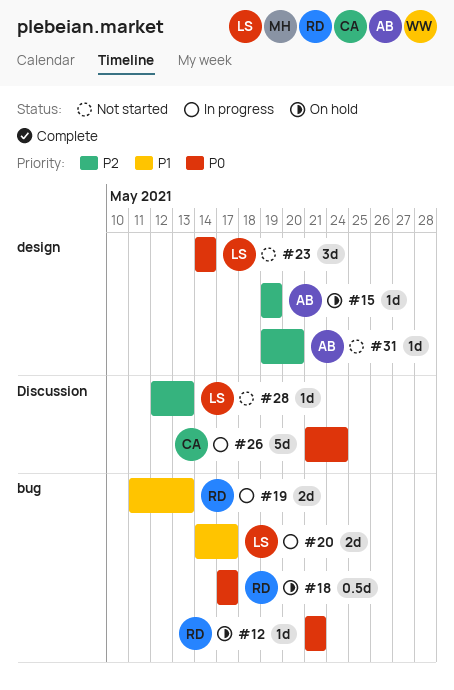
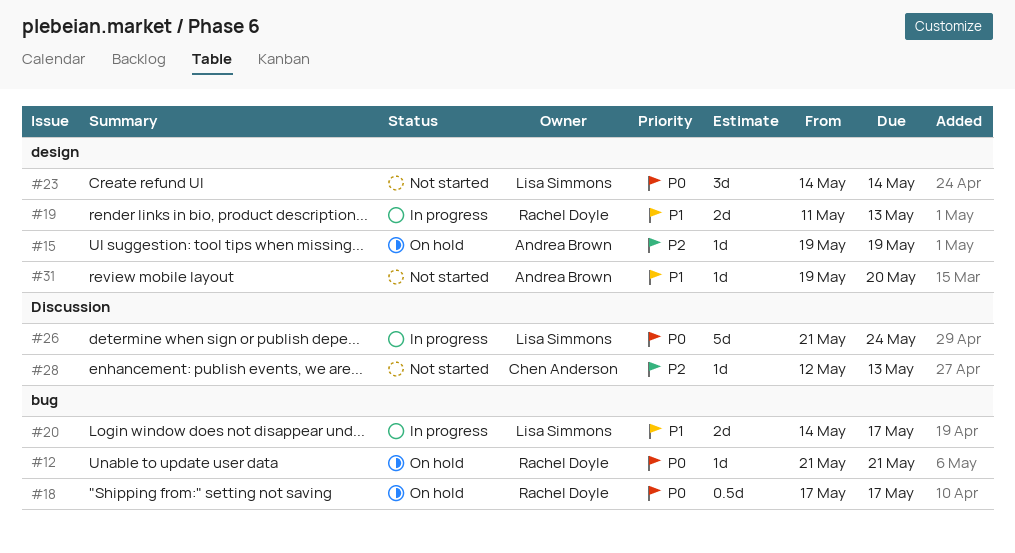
#19, label: bug -> design
#26, owner: Chen Anderson -> Lisa Simmons
#28, owner: Lisa Simmons -> Chen Anderson
#31, priority: P2 -> P1

